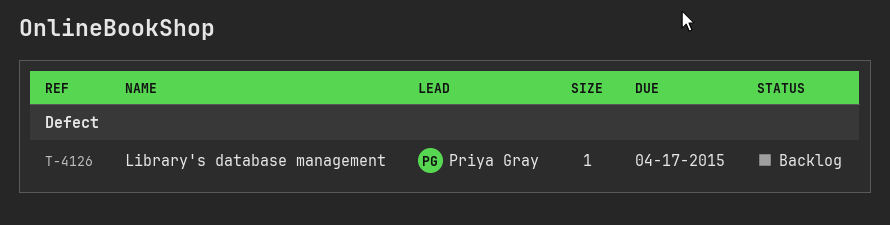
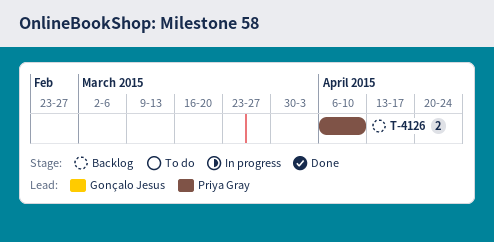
T-4126, estimate: 1 -> 2
T-4126, due: Apr 17 -> Apr 10

